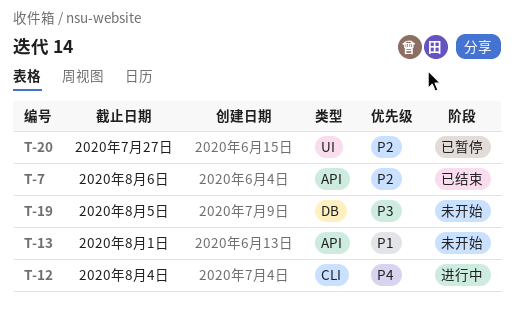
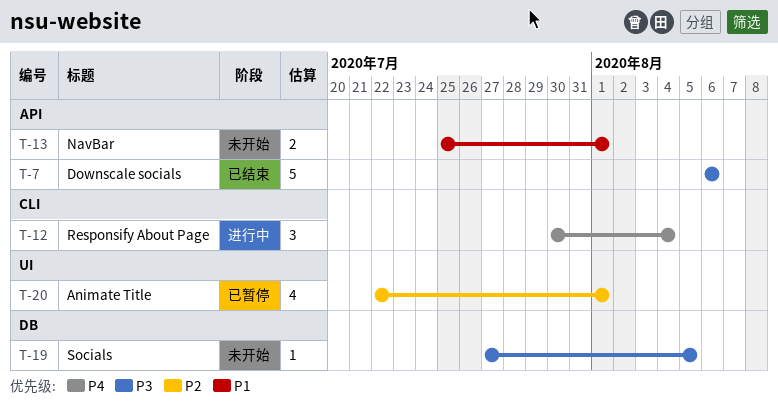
T-7, priority: P2 -> P3
T-20, due: Jul 27 -> Aug 1

